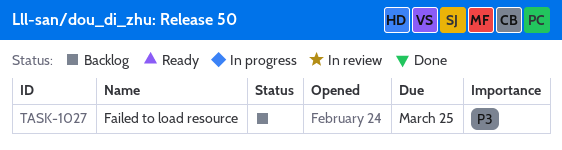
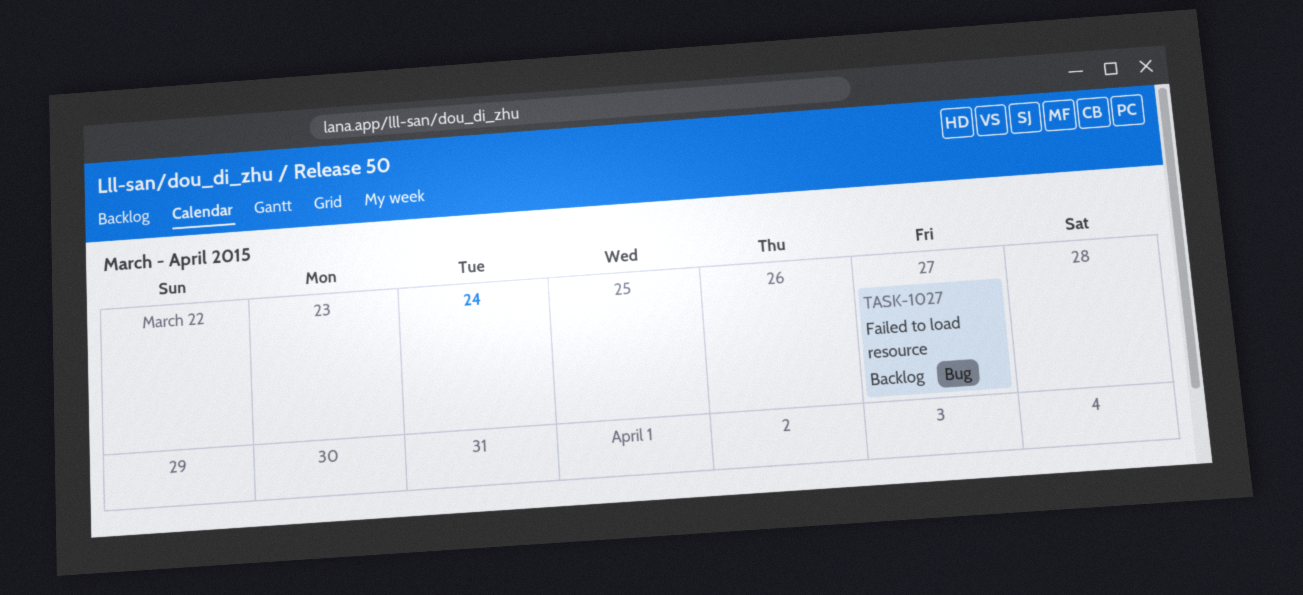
TASK-1027, due: Mar 25 -> Mar 27

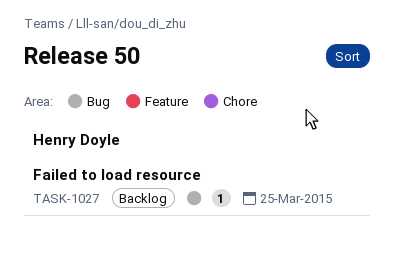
TASK-1027, due: Mar 27 -> Mar 25

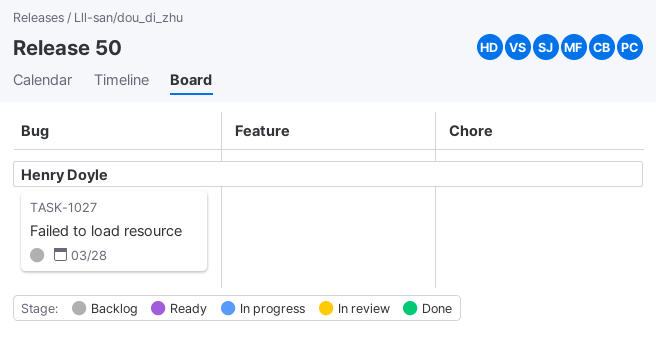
TASK-1027, due: Mar 25 -> Mar 28

